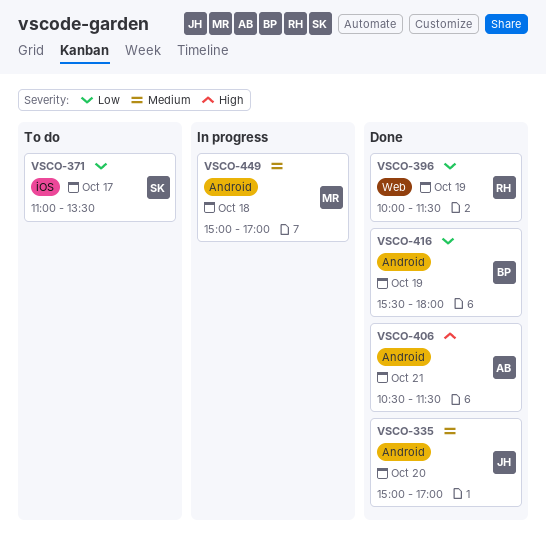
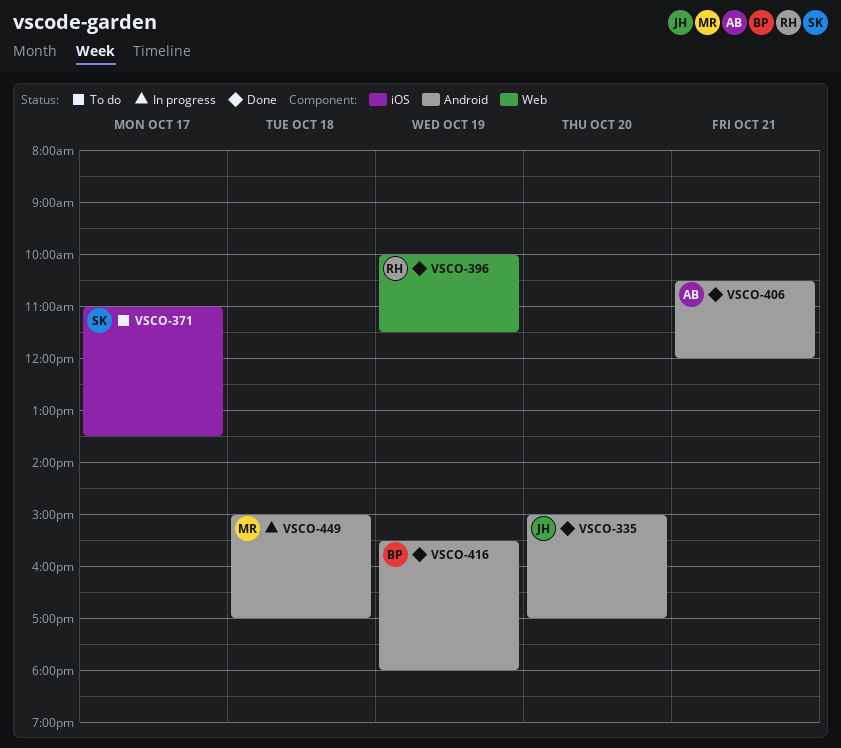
VSCO-406, ends: 11:30 -> 12:00

